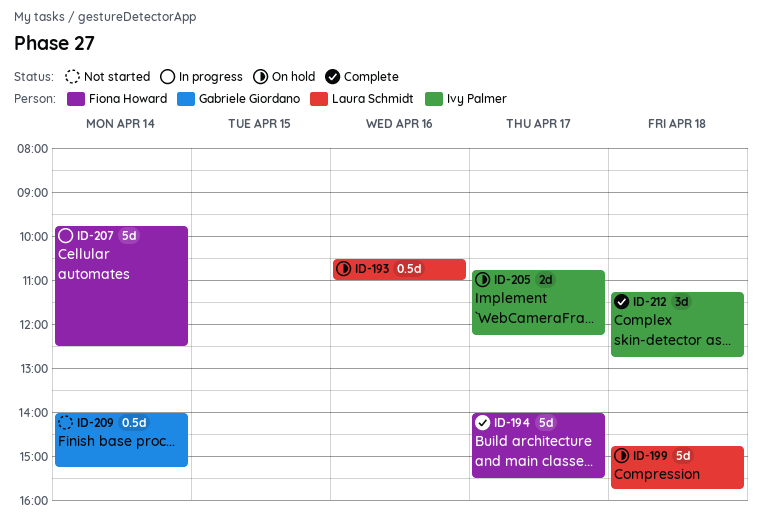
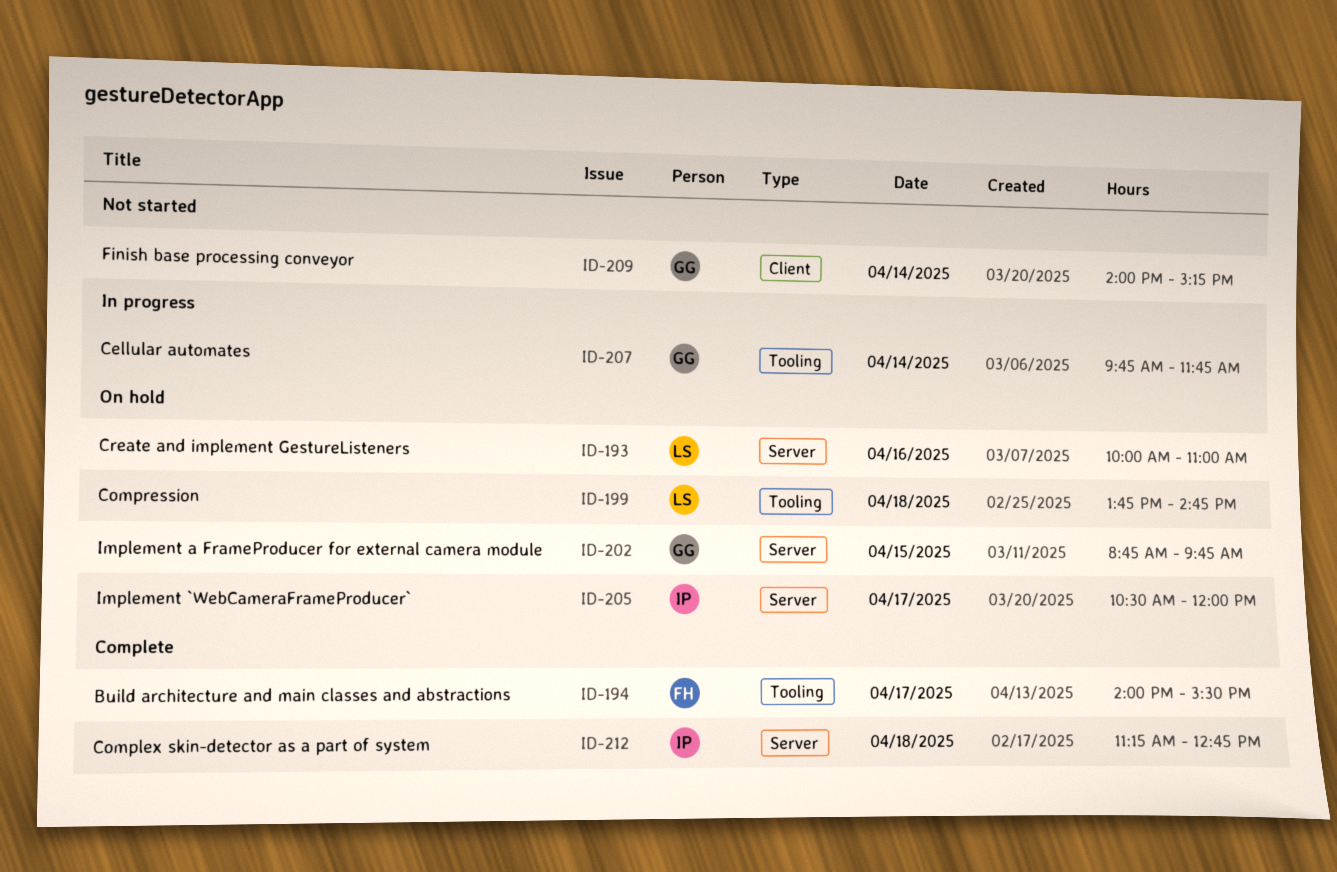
ID-193, begins: 10:30 -> 10:00
ID-199, begins: 14:45 -> 13:45
ID-199, ends: 15:45 -> 14:45
ID-202: none -> present
ID-205, begins: 10:45 -> 10:30
ID-205, ends: 12:15 -> 12:00
ID-207, owner: Fiona Howard -> Gabriele Giordano
ID-207, ends: 12:30 -> 11:45

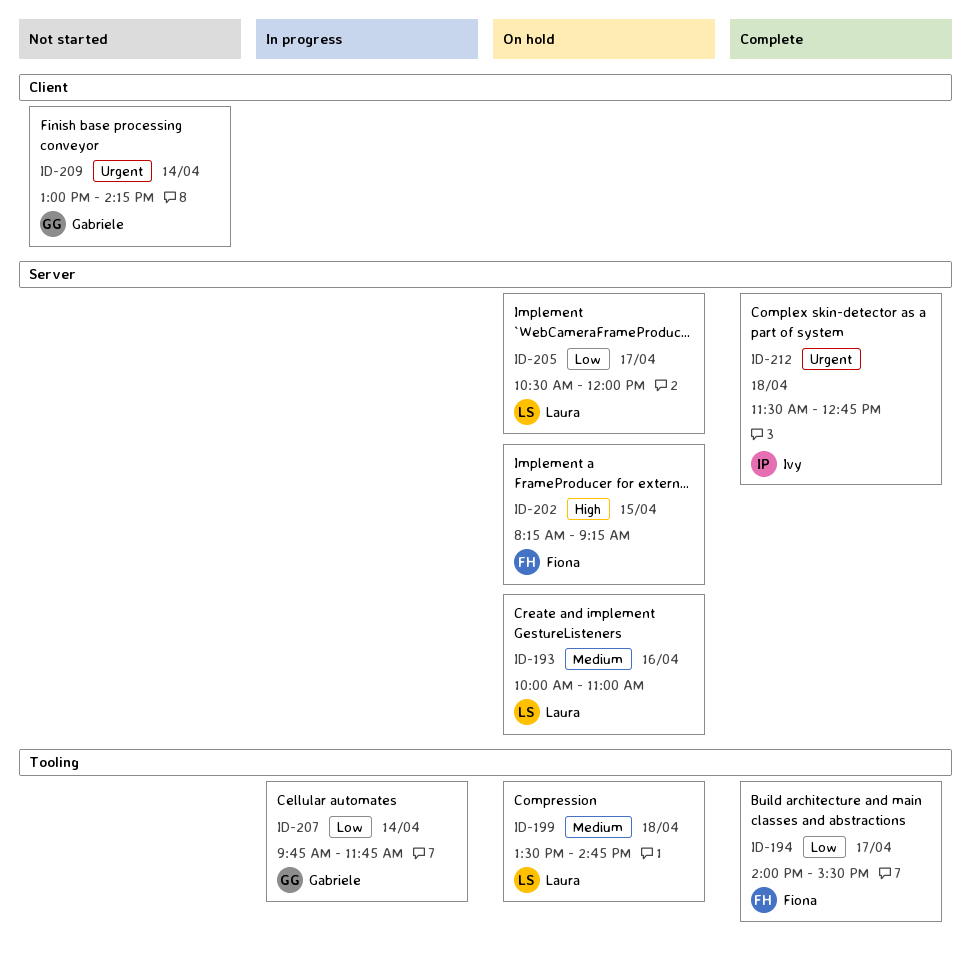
ID-199, begins: 13:45 -> 13:30
ID-202, owner: Gabriele -> Fiona
ID-202, begins: 08:45 -> 08:15
ID-202, ends: 09:45 -> 09:15
ID-205, owner: Ivy -> Laura
ID-209, begins: 14:00 -> 13:00
ID-209, ends: 15:15 -> 14:15
ID-212, begins: 11:15 -> 11:30

